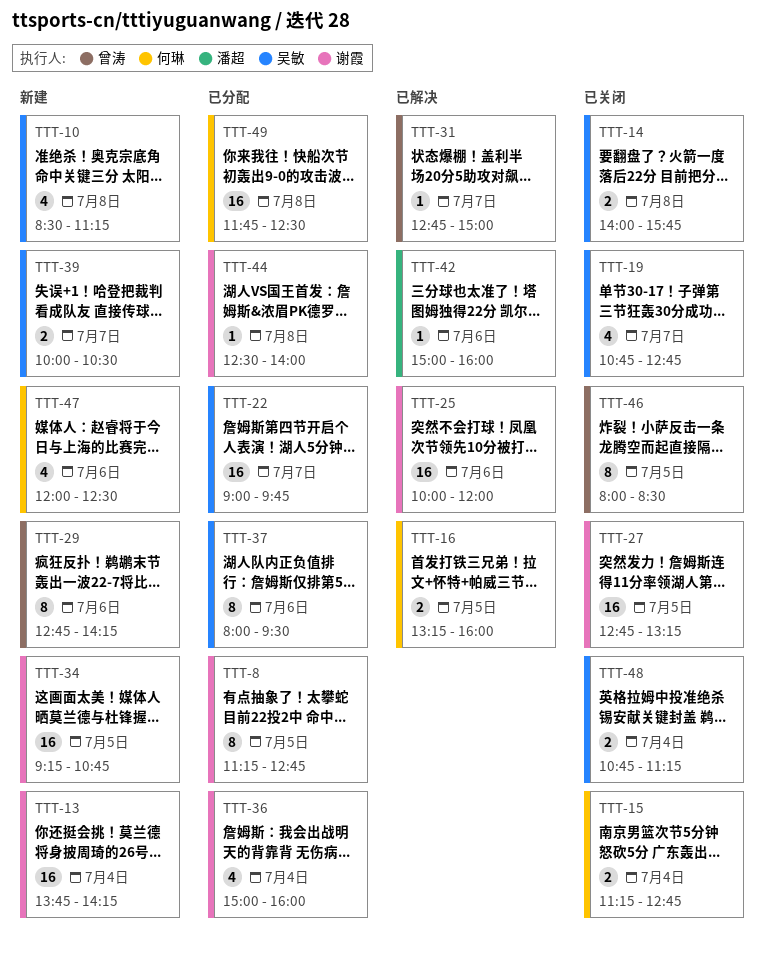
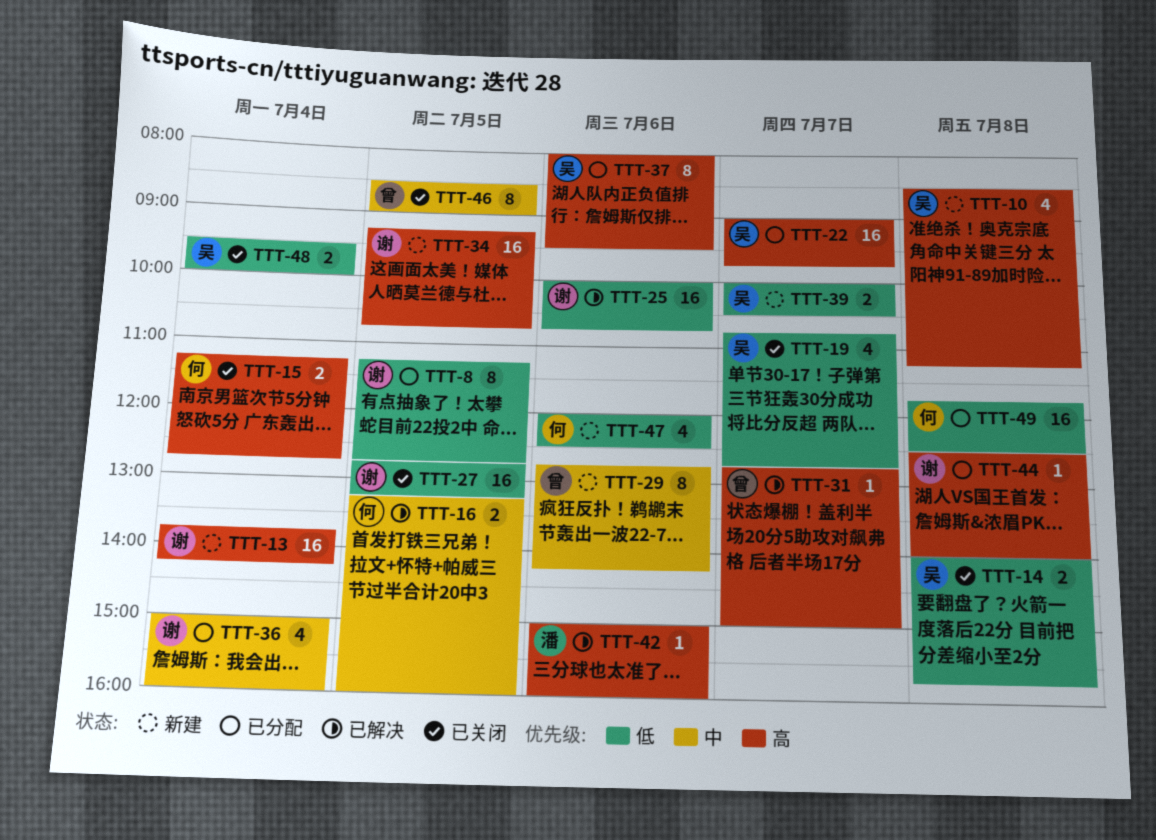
TTT-25, ends: 12:00 -> 10:45
TTT-46, begins: 08:00 -> 08:30
TTT-46, ends: 08:30 -> 09:00
TTT-48, begins: 10:45 -> 09:30
TTT-48, ends: 11:15 -> 10:00

